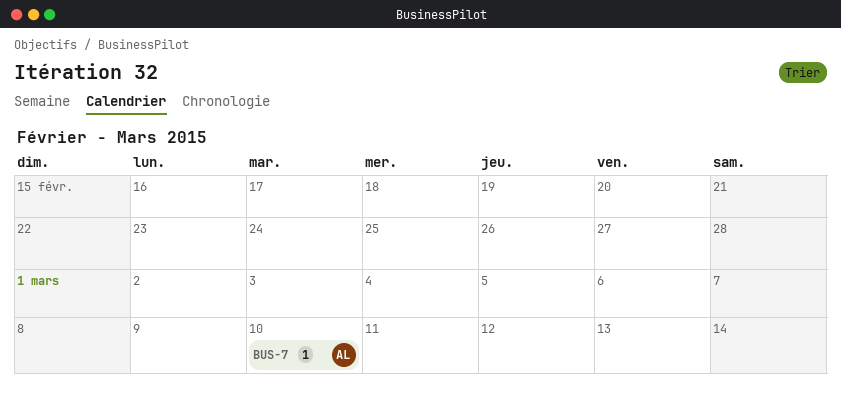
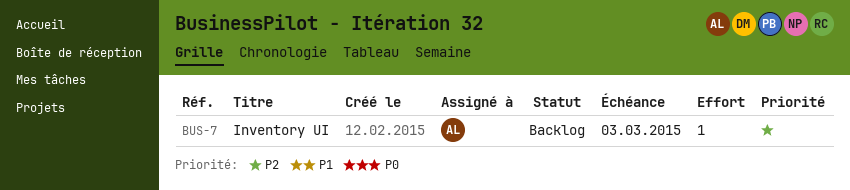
BUS-7, due: Mar 10 -> Mar 3

